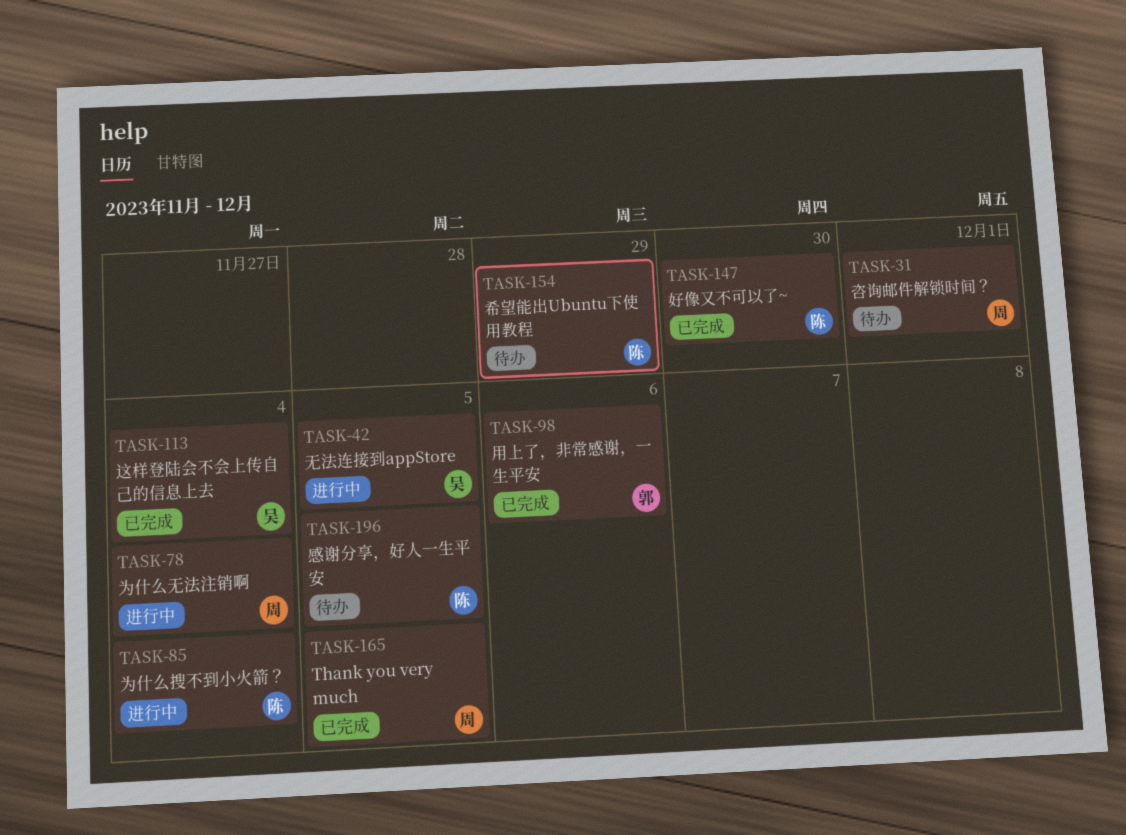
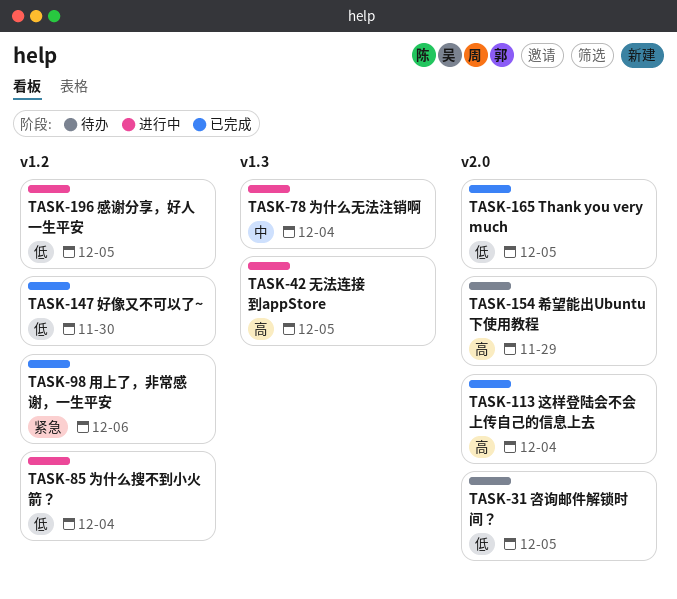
TASK-31, due: Dec 1 -> Dec 5
TASK-196, status: 待办 -> 进行中

